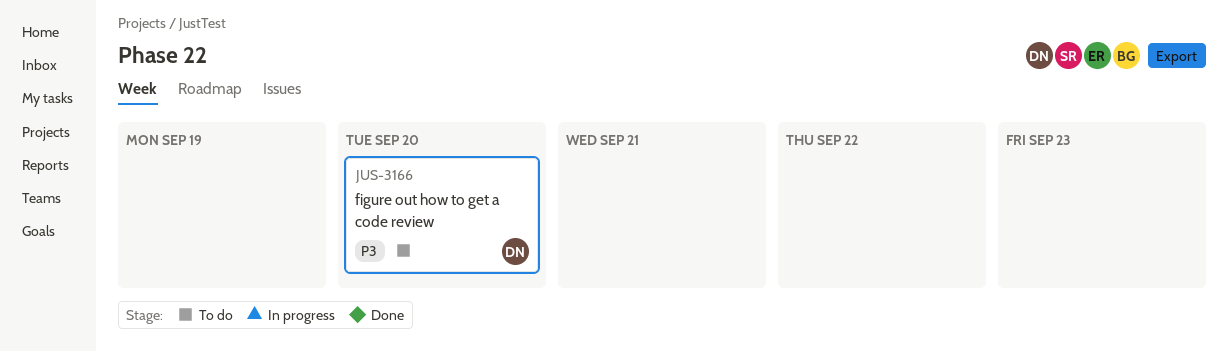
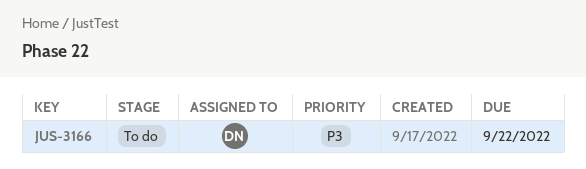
JUS-3166, due: Sep 20 -> Sep 22

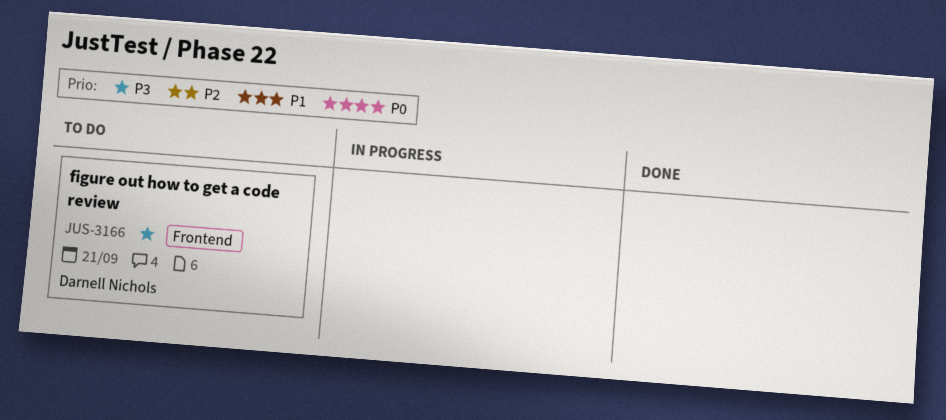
JUS-3166, due: Sep 22 -> Sep 21

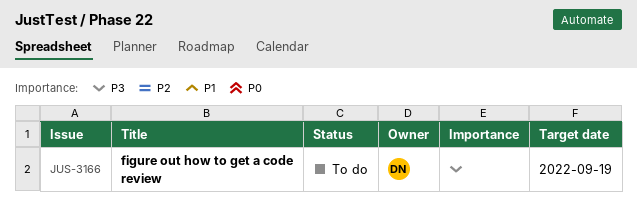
JUS-3166, due: Sep 21 -> Sep 19

